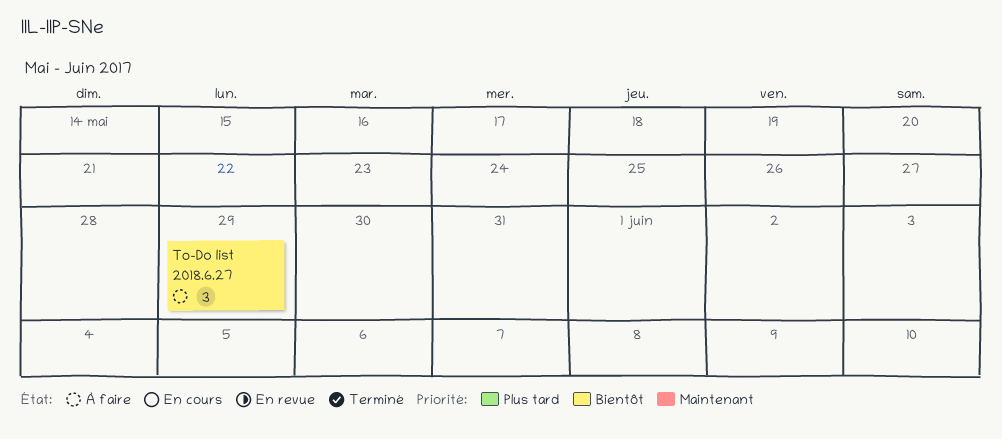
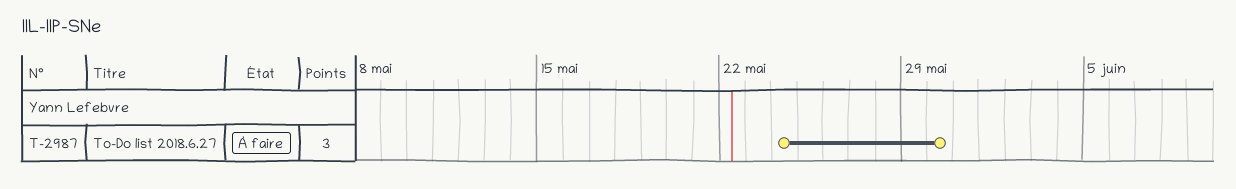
To-Do list 2018.6.27, due: May 29 -> May 30

